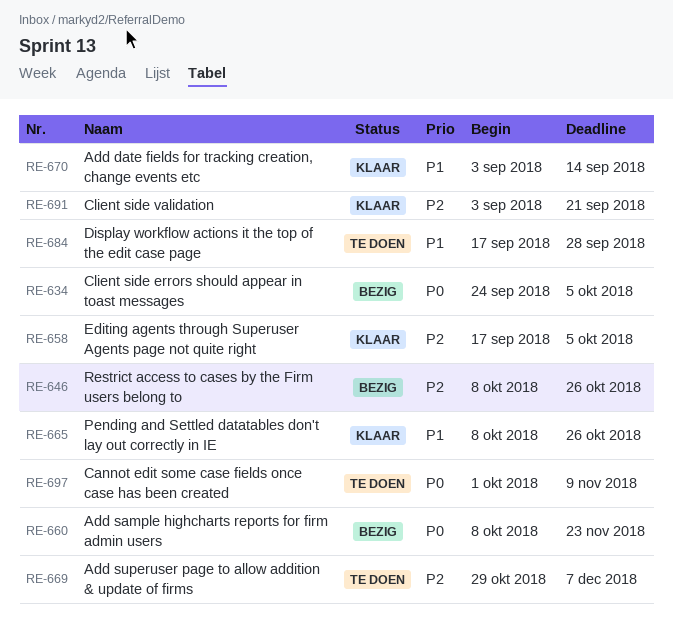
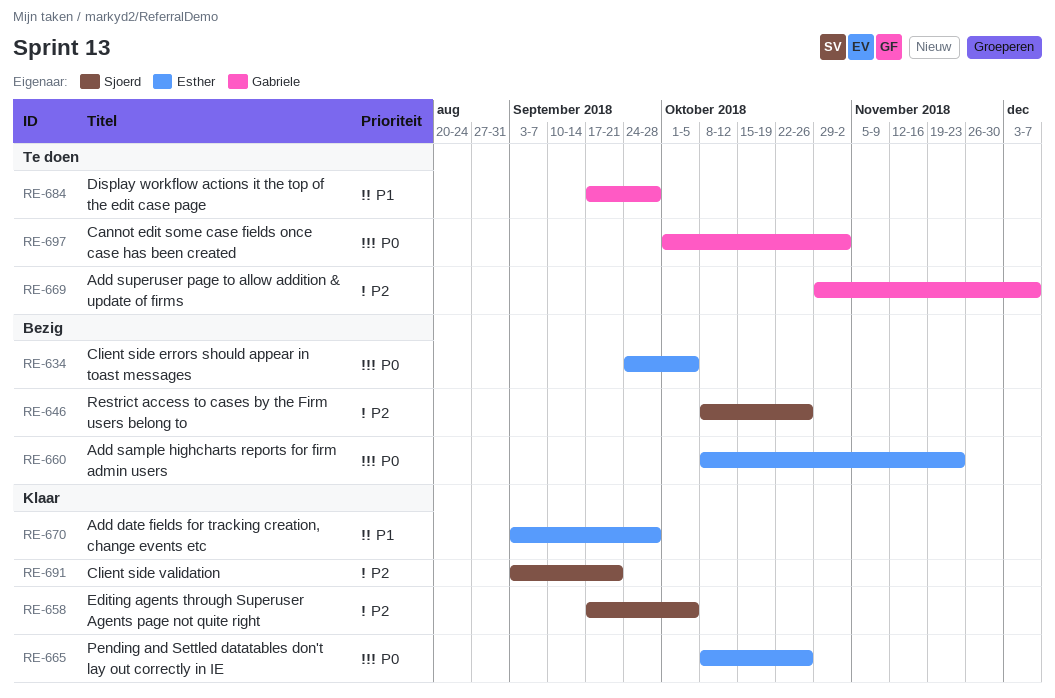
RE-665, priority: P1 -> P0
RE-670, due: Sep 14 -> Sep 28
RE-697, due: Nov 9 -> Nov 2

